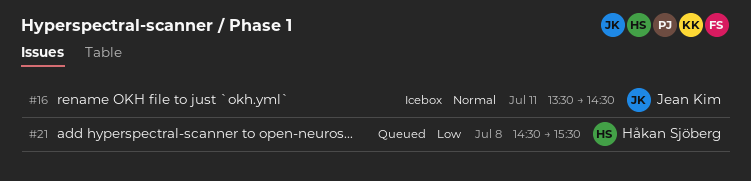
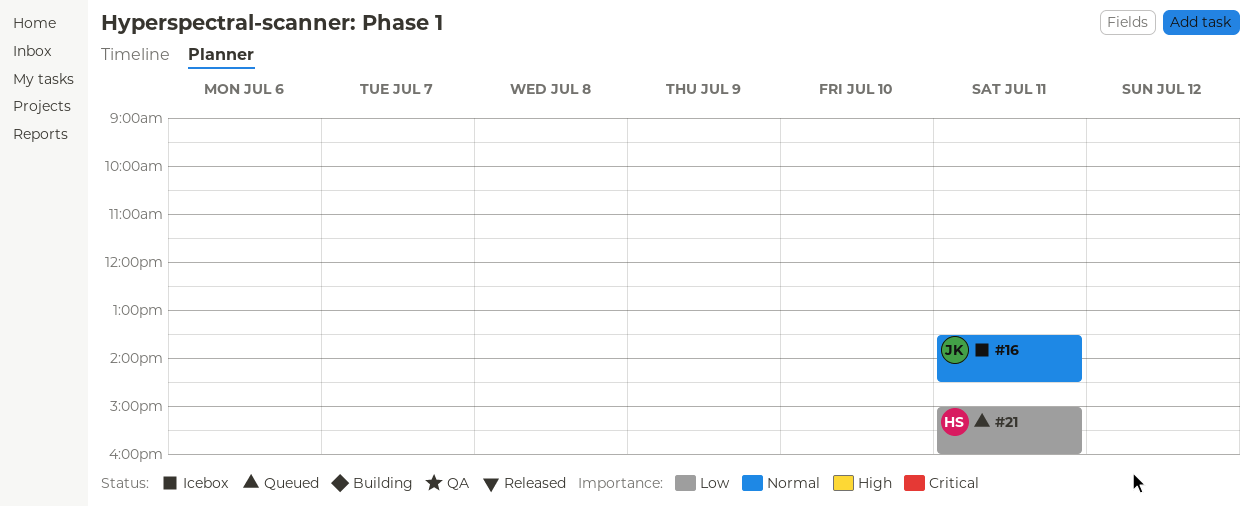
#21, day: Jul 8 -> Jul 11
#21, begins: 14:30 -> 15:00
#21, ends: 15:30 -> 16:00

